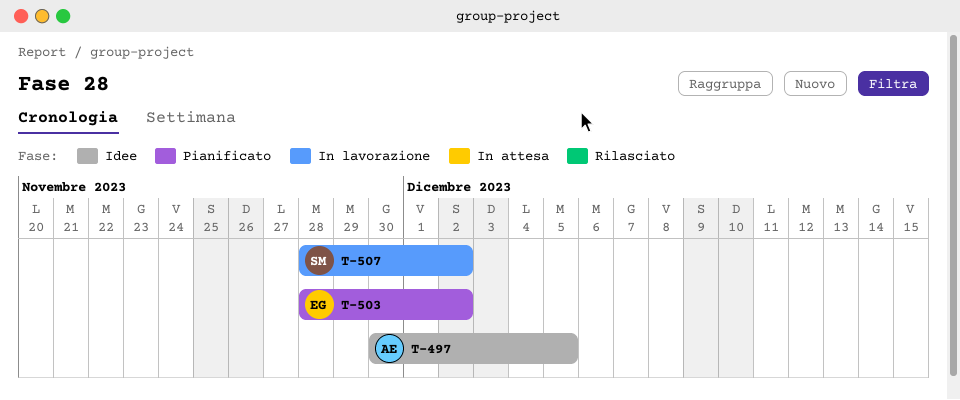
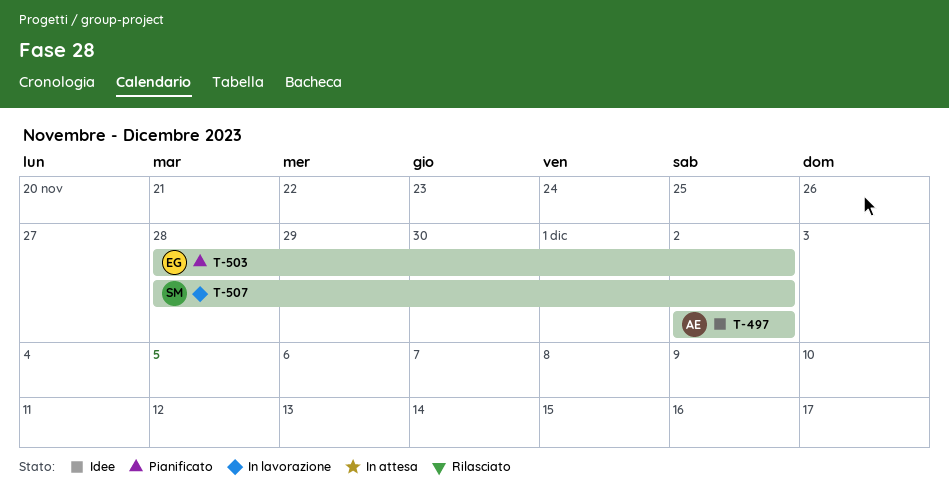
T-497, start: Nov 30 -> Dec 2
T-497, due: Dec 5 -> Dec 2

